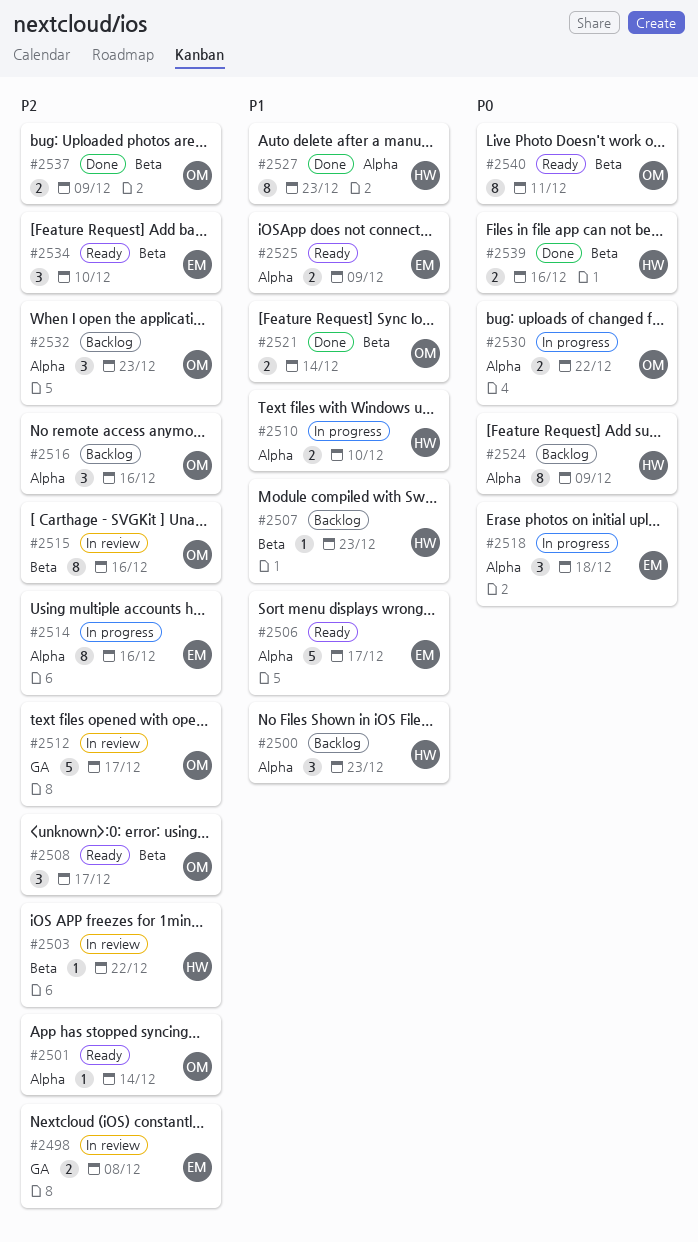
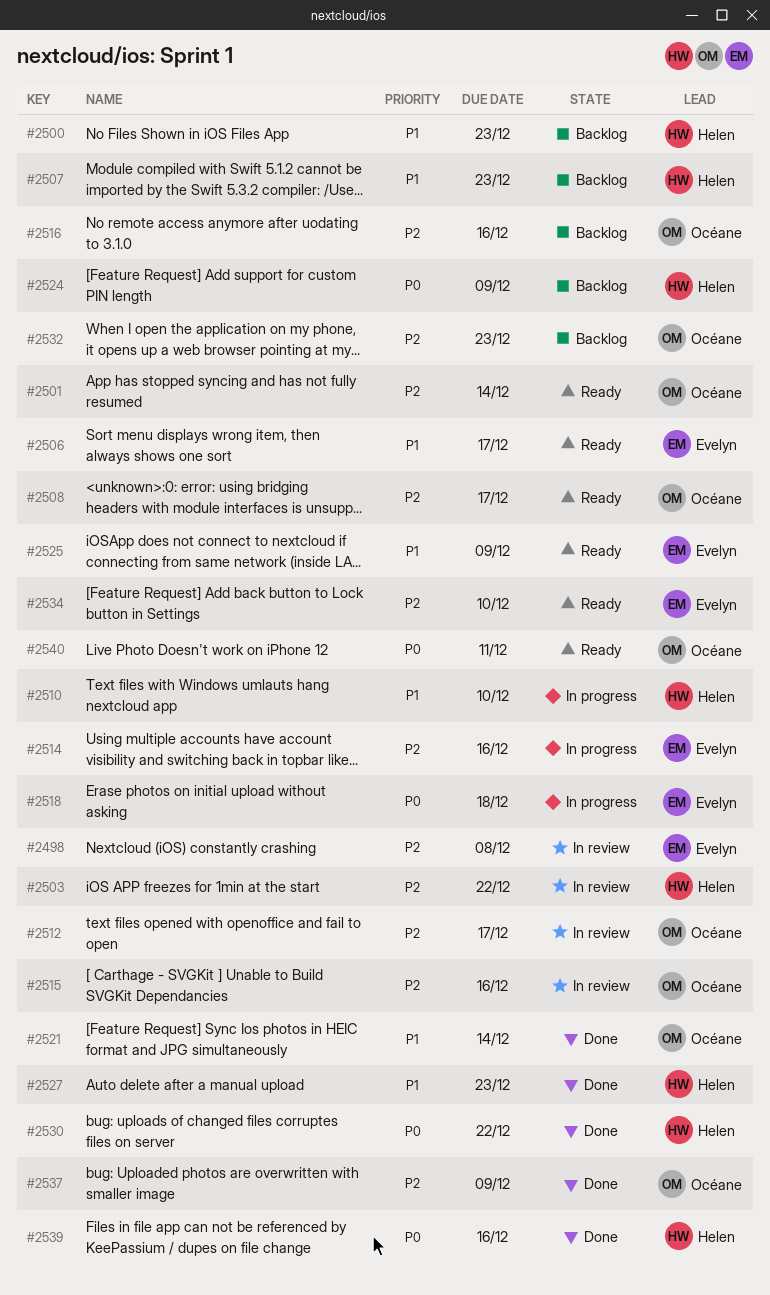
#2530, status: In progress -> Done
#2530, owner: Océane -> Helen

